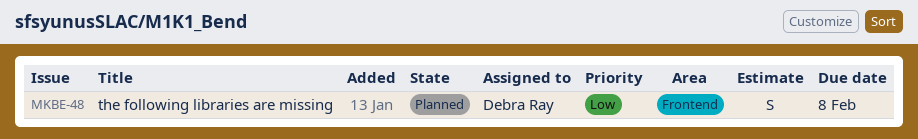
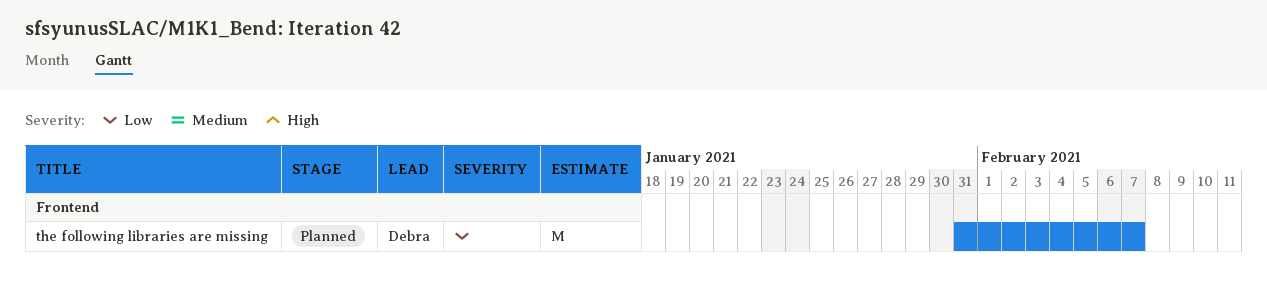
the following libraries are missing, estimate: S -> M
the following libraries are missing, due: Feb 8 -> Feb 7

